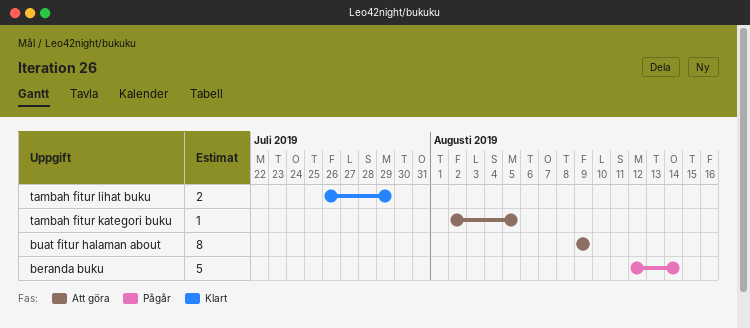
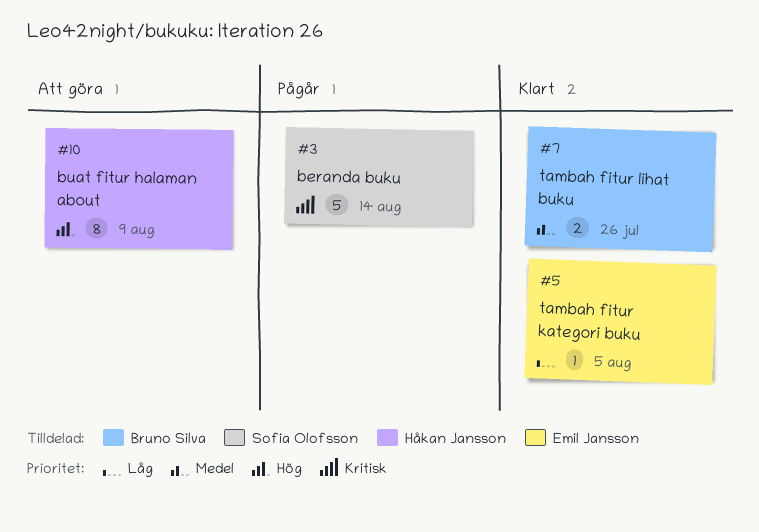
tambah fitur kategori buku, status: Att göra -> Klart
tambah fitur lihat buku, due: Jul 29 -> Jul 26

